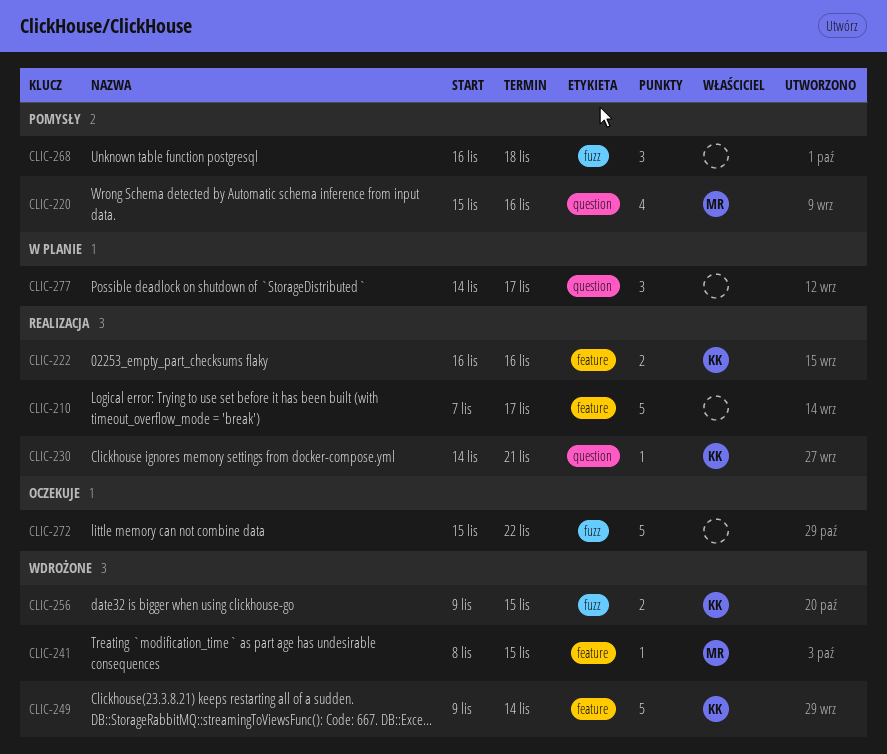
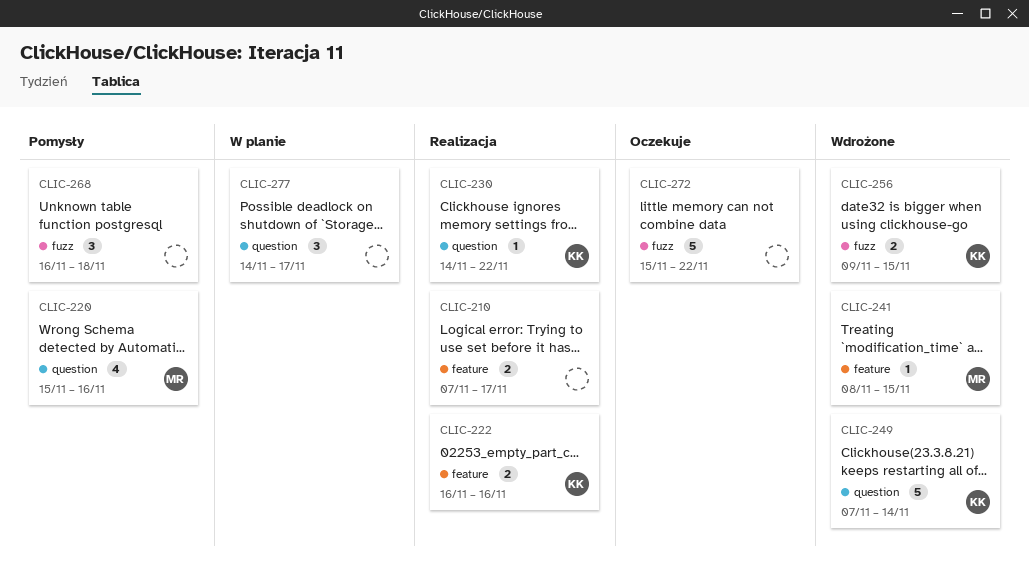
CLIC-210, estimate: 5 -> 2
CLIC-230, due: Nov 21 -> Nov 22
CLIC-249, label: feature -> question
CLIC-249, start: Nov 9 -> Nov 7

